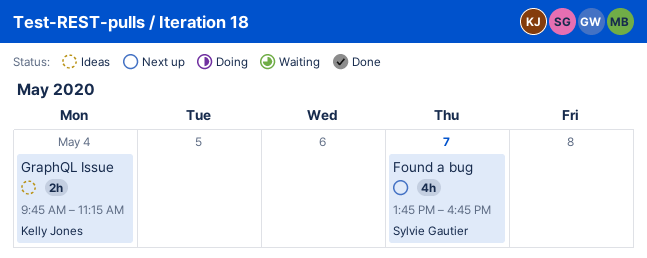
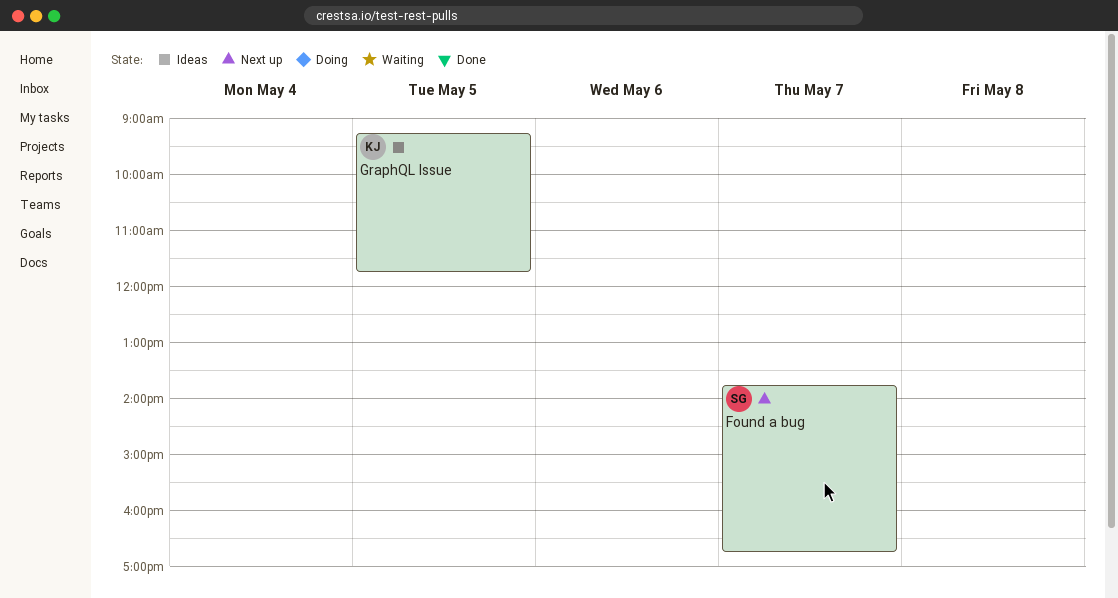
GraphQL Issue, day: May 4 -> May 5
GraphQL Issue, begins: 09:45 -> 09:15
GraphQL Issue, ends: 11:15 -> 11:45

